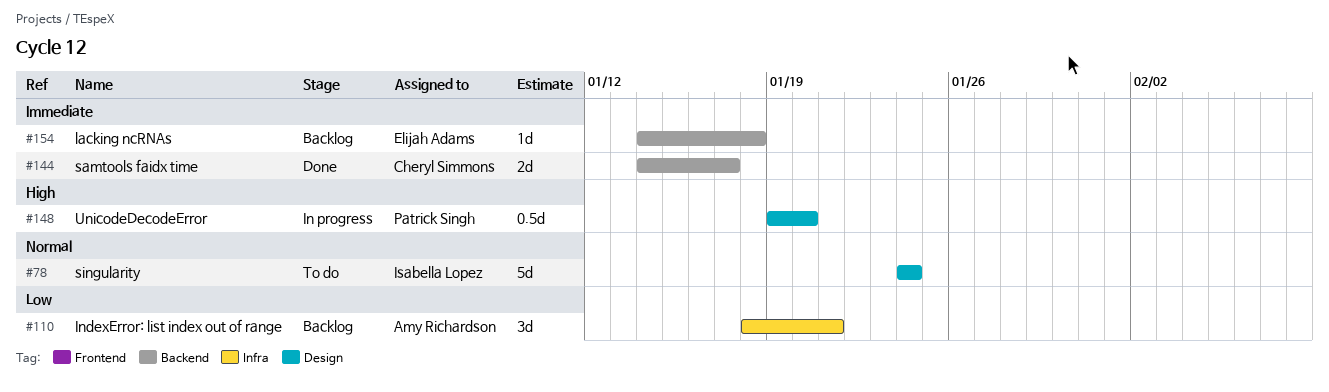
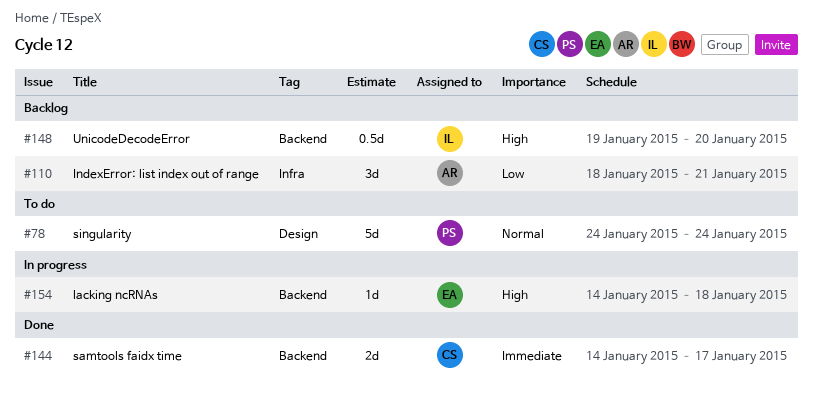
#78, owner: Isabella Lopez -> Patrick Singh
#148, status: In progress -> Backlog
#148, owner: Patrick Singh -> Isabella Lopez
#148, label: Design -> Backend
#154, status: Backlog -> In progress
#154, priority: Immediate -> High

